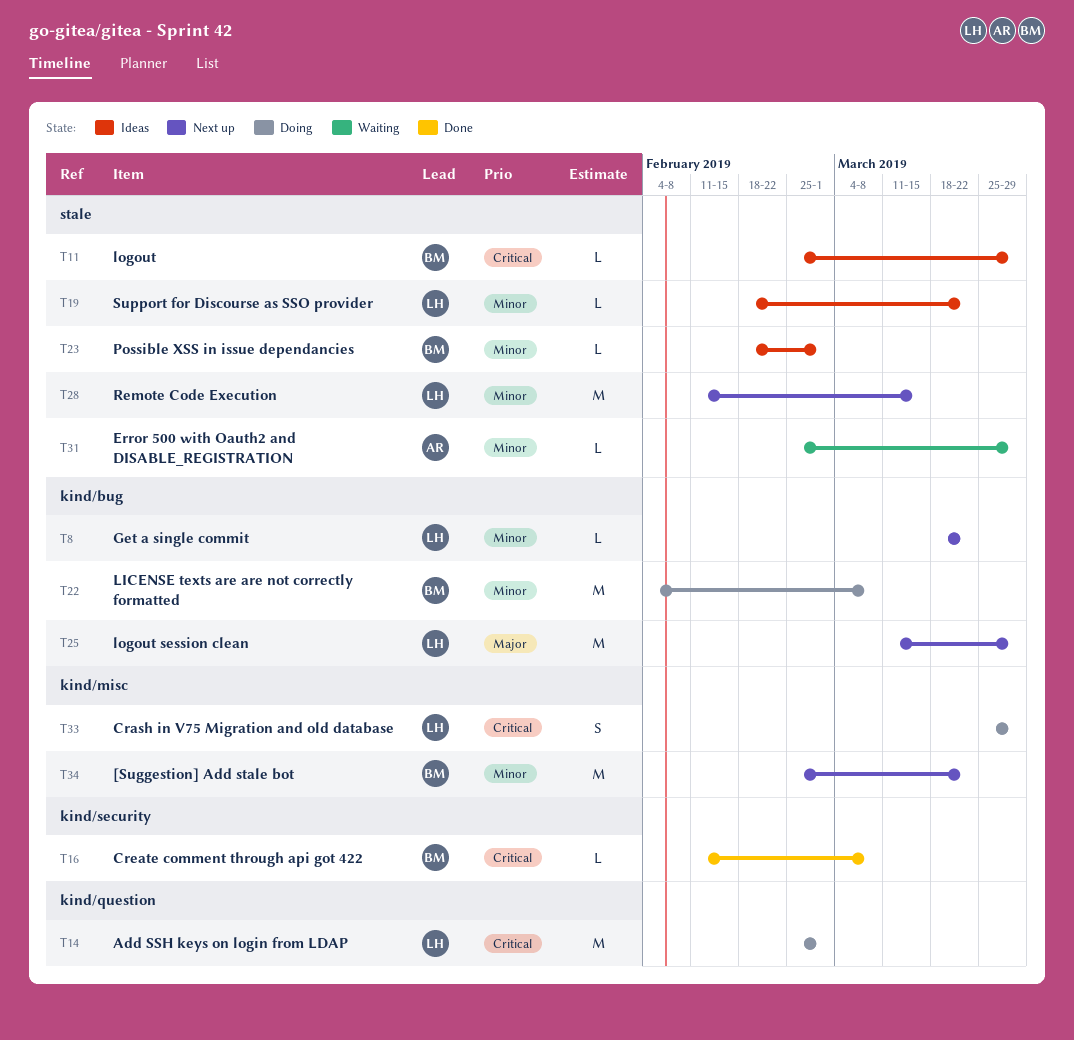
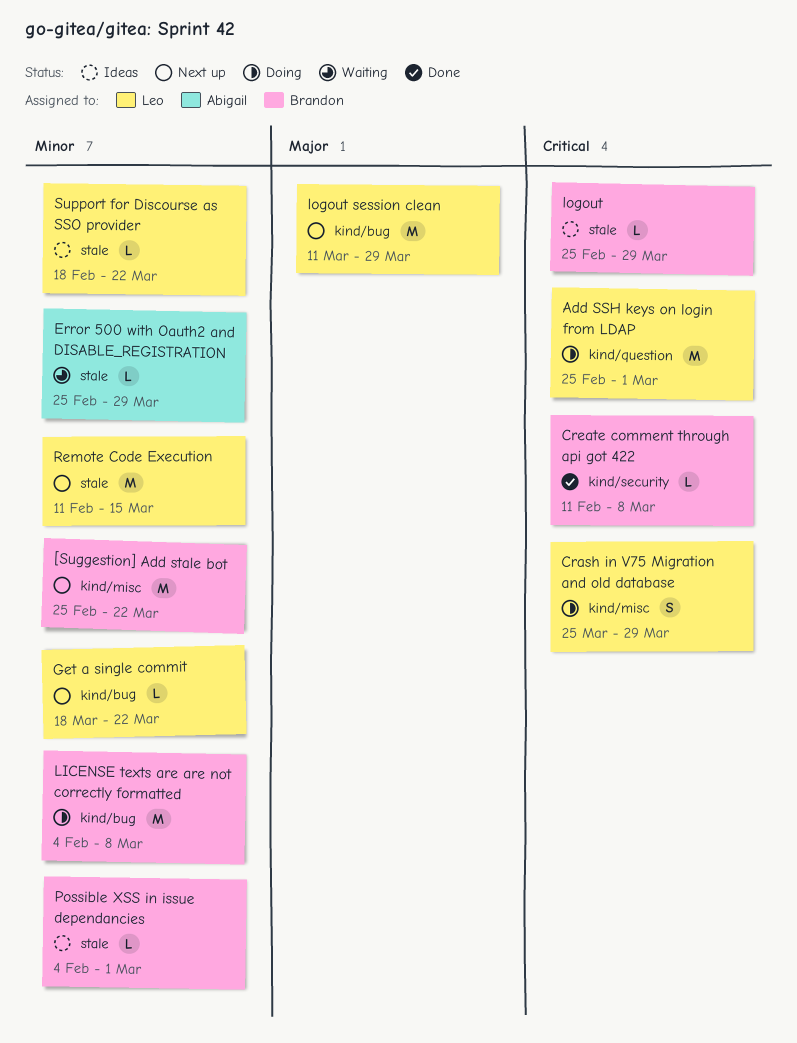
Possible XSS in issue dependancies, start: Feb 18 -> Feb 4

